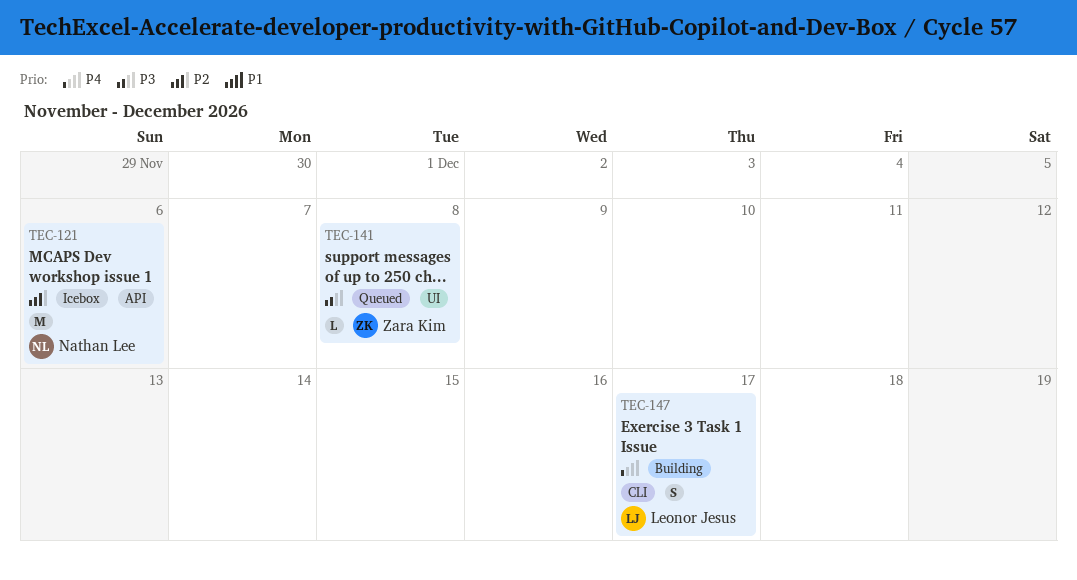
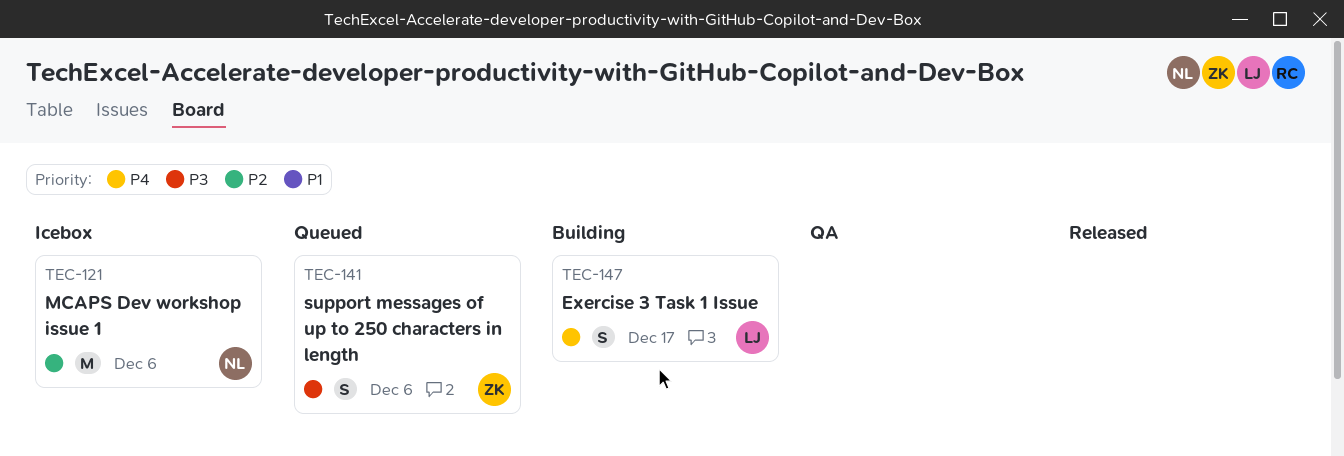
TEC-141, estimate: L -> S
TEC-141, due: Dec 8 -> Dec 6

